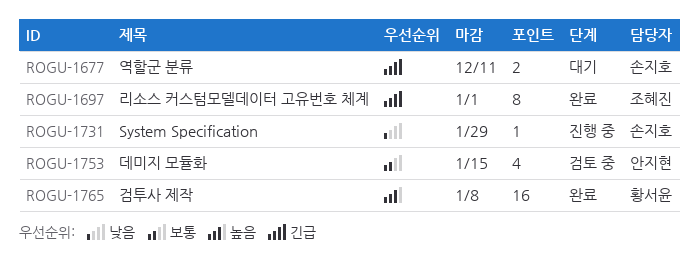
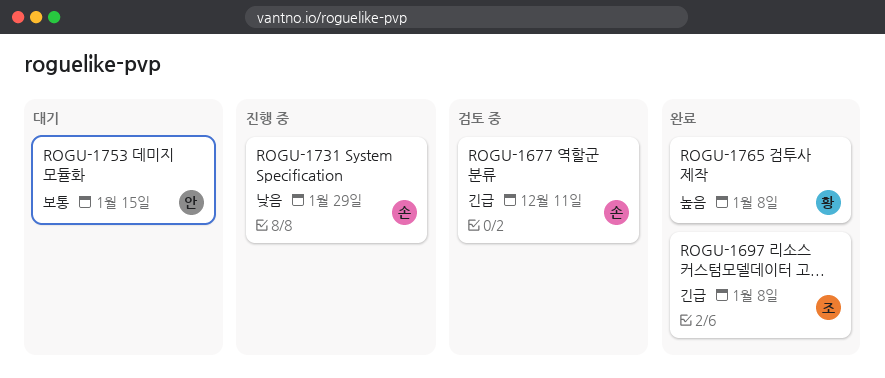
ROGU-1677, status: 대기 -> 검토 중
ROGU-1697, due: Jan 1 -> Jan 8
ROGU-1753, status: 검토 중 -> 대기

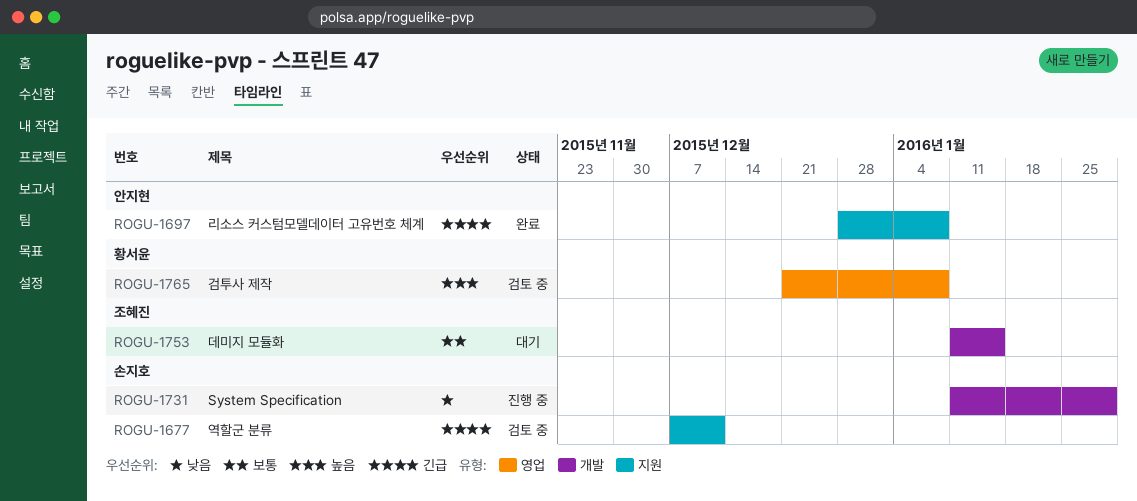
ROGU-1697, owner: 조혜진 -> 안지현
ROGU-1753, owner: 안지현 -> 조혜진
ROGU-1765, status: 완료 -> 검토 중

